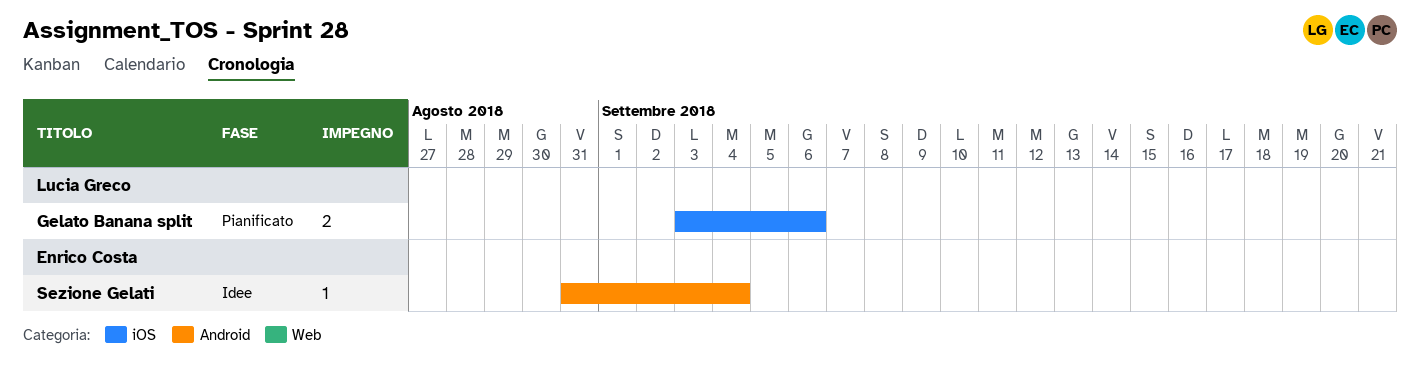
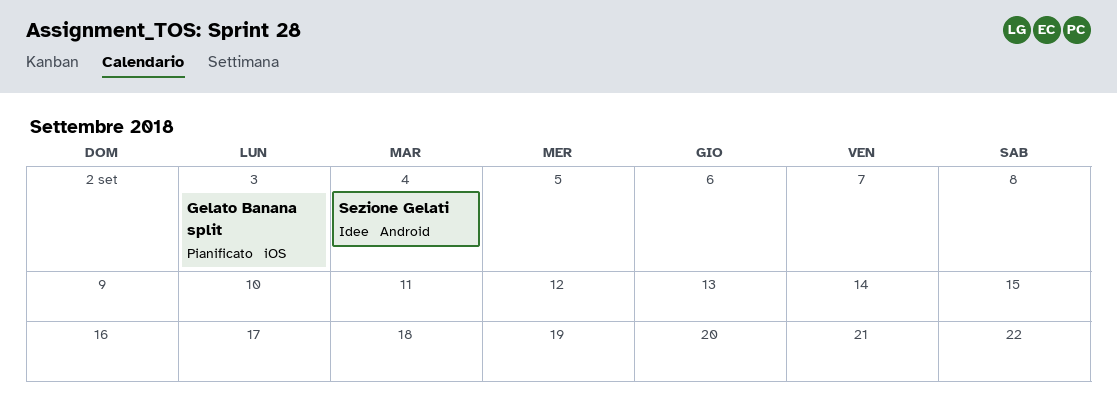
Gelato Banana split, due: Sep 6 -> Sep 3

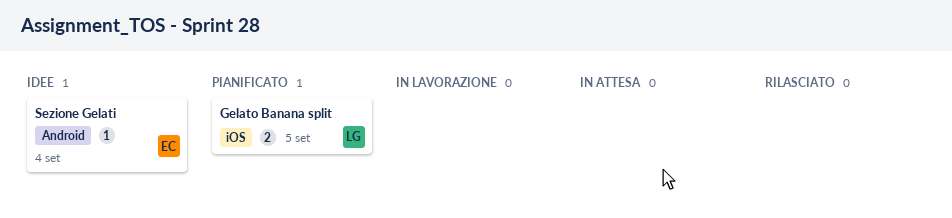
Gelato Banana split, due: Sep 3 -> Sep 5

